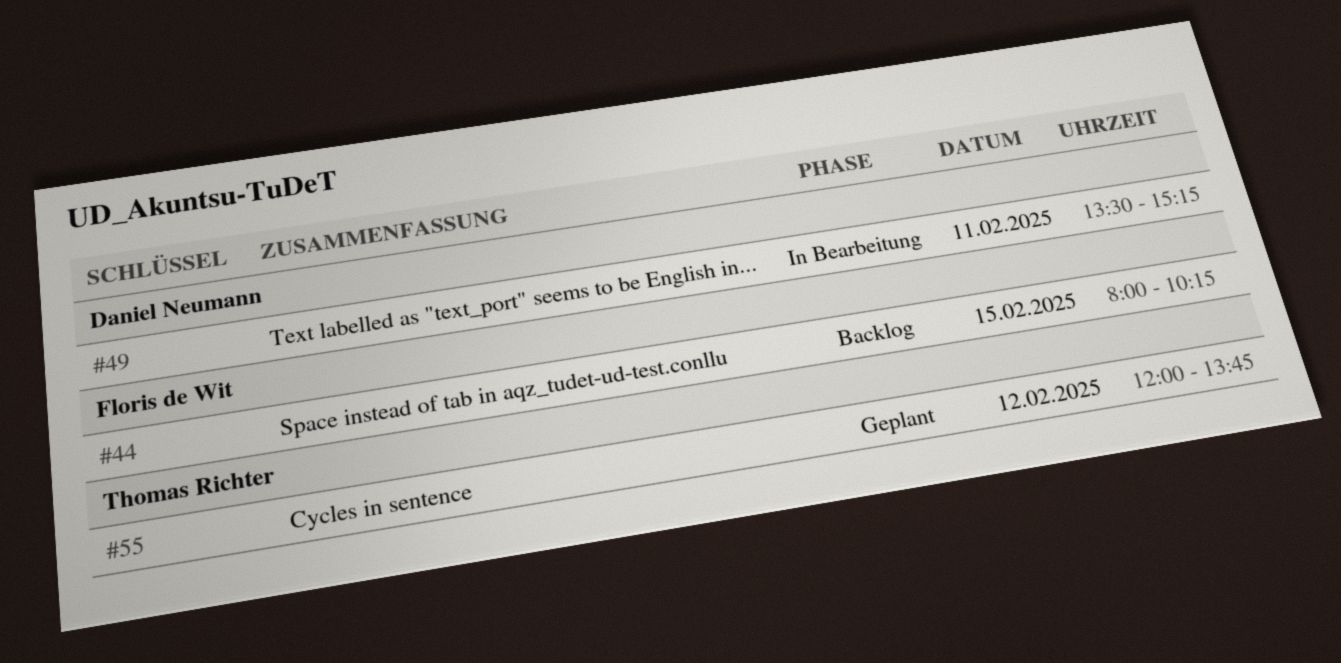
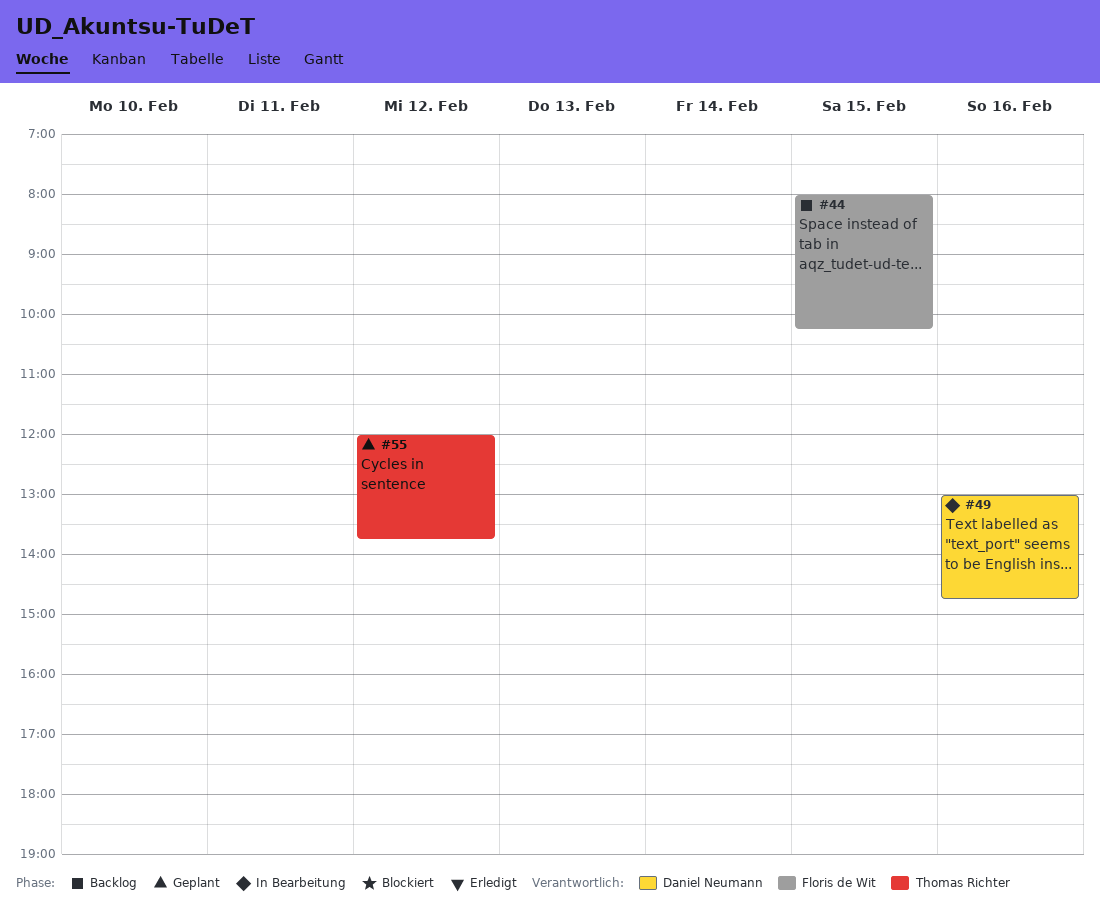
#49, day: Feb 11 -> Feb 16
#49, begins: 13:30 -> 13:00
#49, ends: 15:15 -> 14:45

